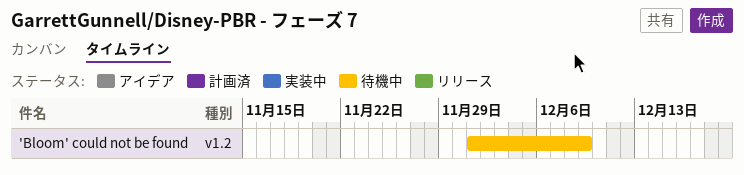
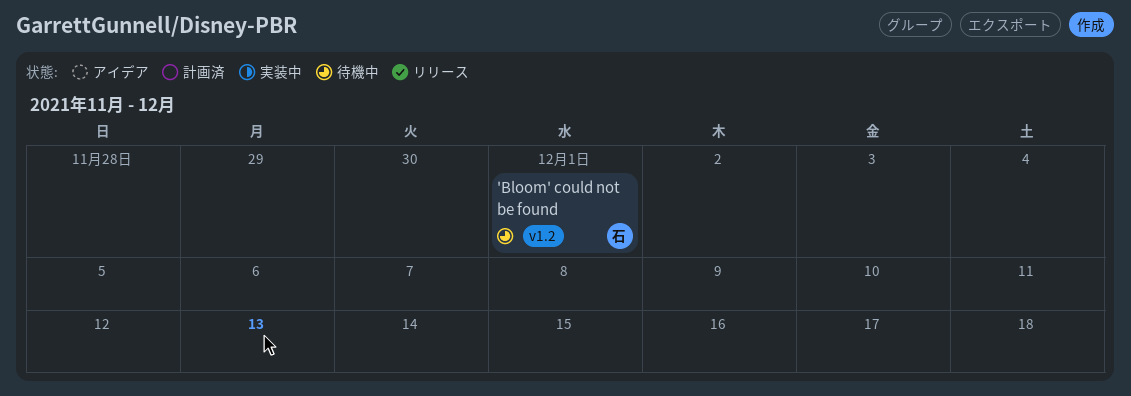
'Bloom' could not be found, due: Dec 9 -> Dec 1

